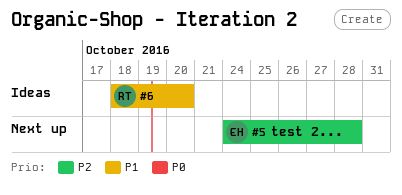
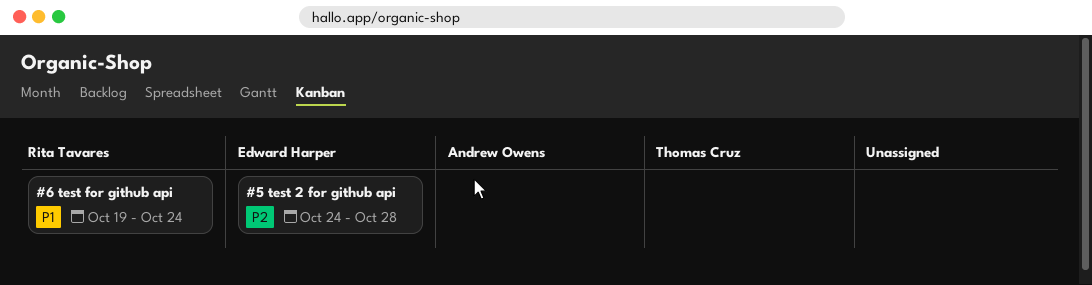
#6, start: Oct 18 -> Oct 19
#6, due: Oct 20 -> Oct 24

